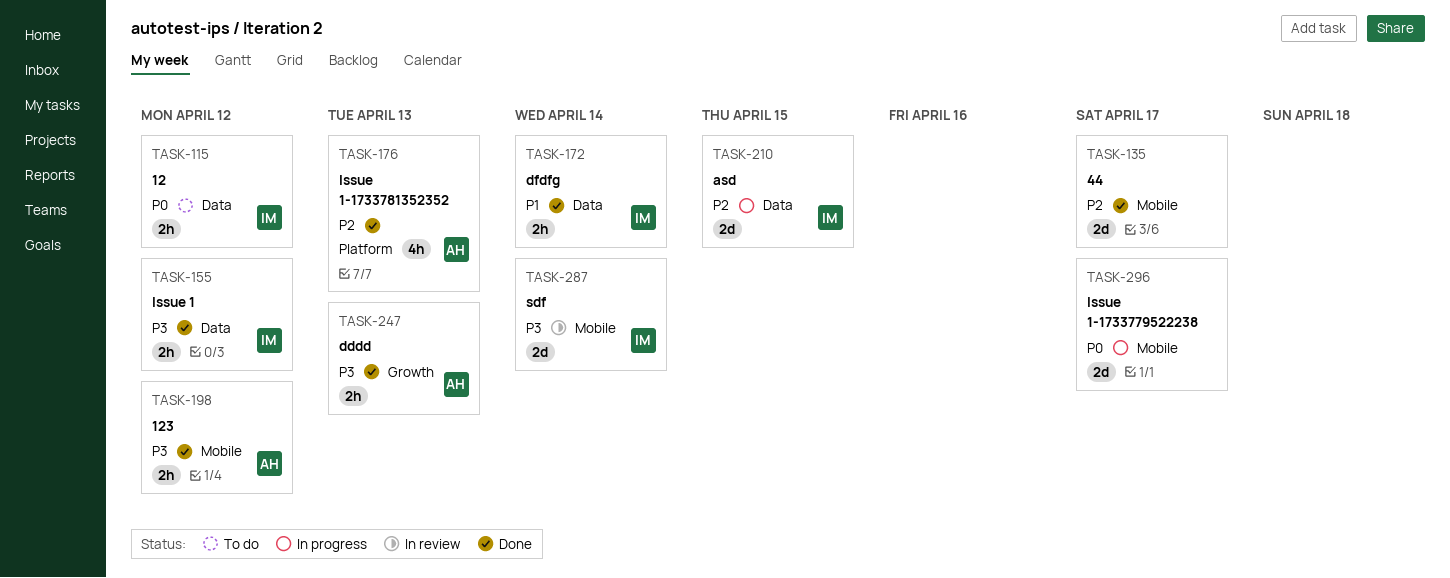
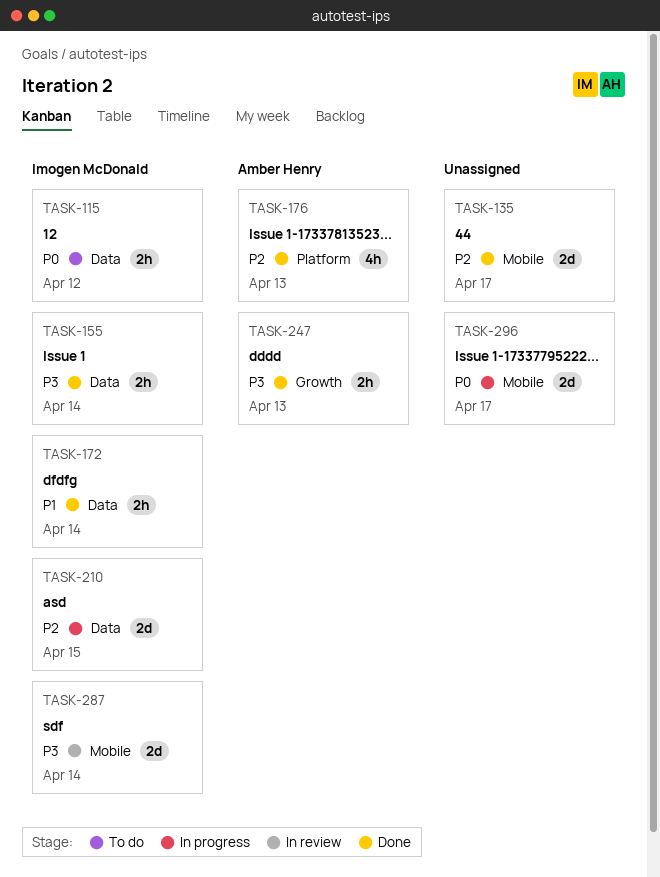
TASK-155, due: Apr 12 -> Apr 14
TASK-198: present -> none

